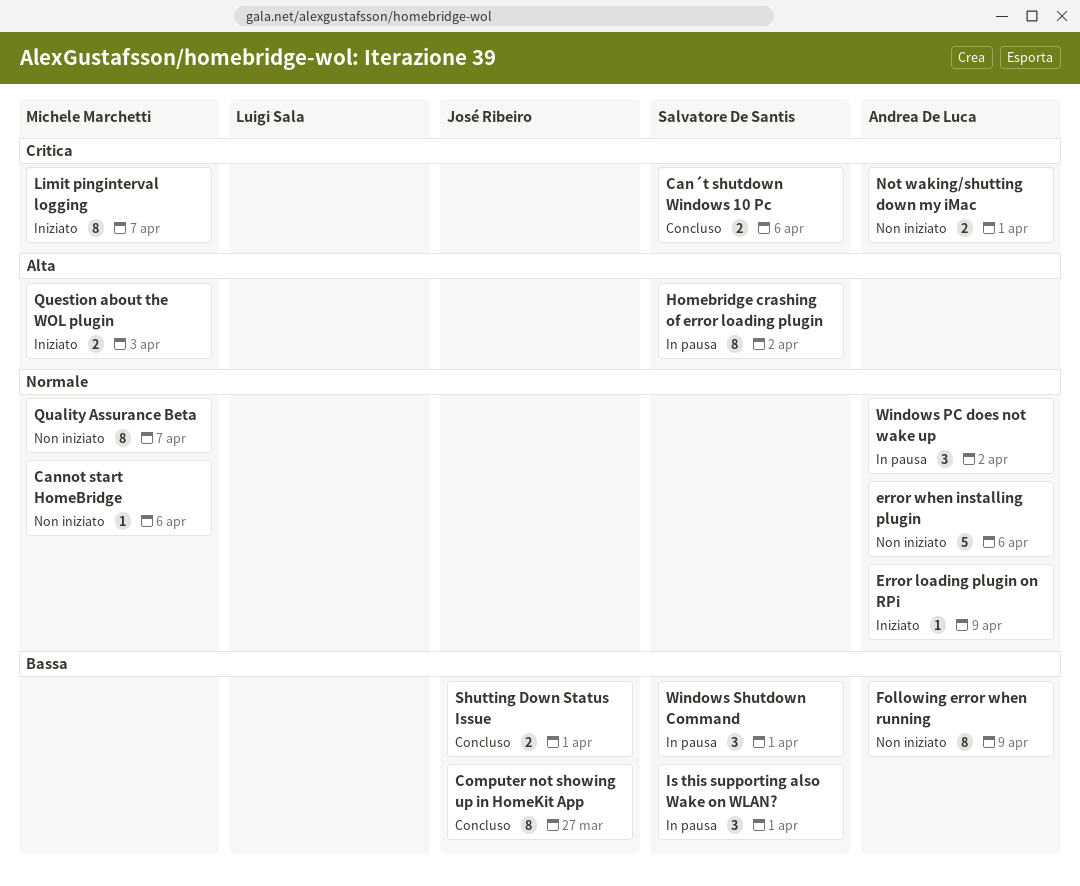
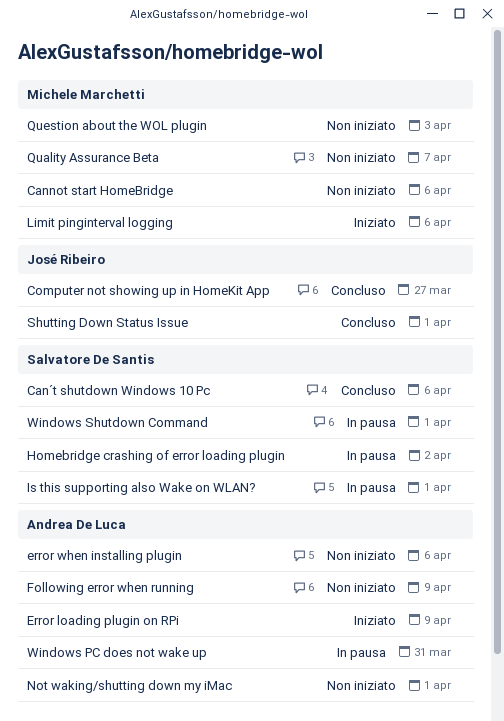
Limit pinginterval logging, due: Apr 7 -> Apr 6
Question about the WOL plugin, status: Iniziato -> Non iniziato
Windows PC does not wake up, due: Apr 2 -> Mar 31

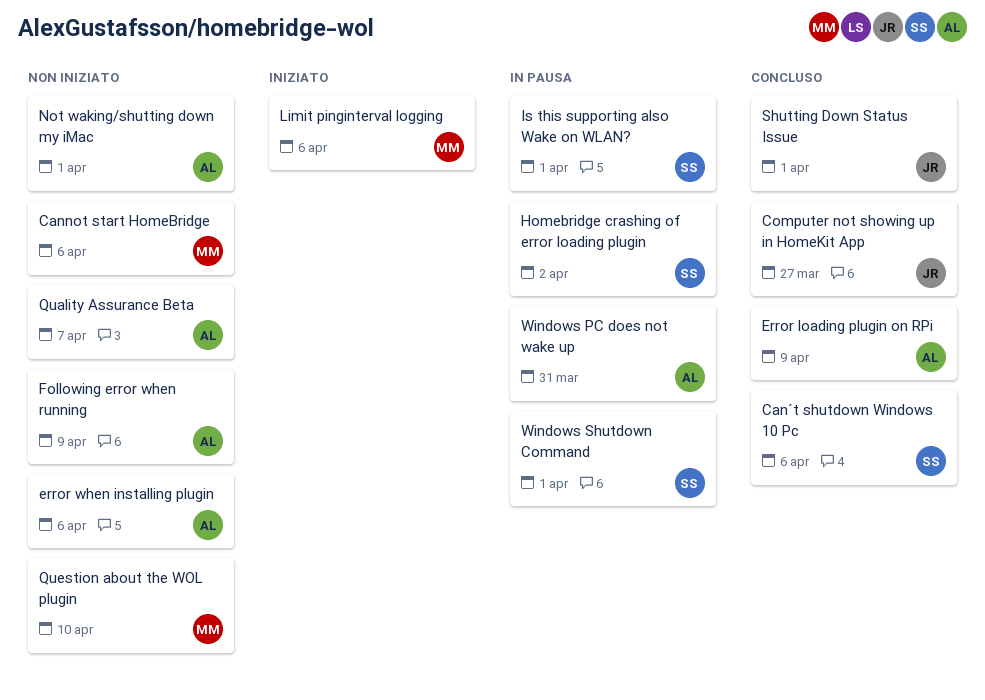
Error loading plugin on RPi, status: Iniziato -> Concluso
Quality Assurance Beta, owner: Michele Marchetti -> Andrea De Luca
Question about the WOL plugin, due: Apr 3 -> Apr 10

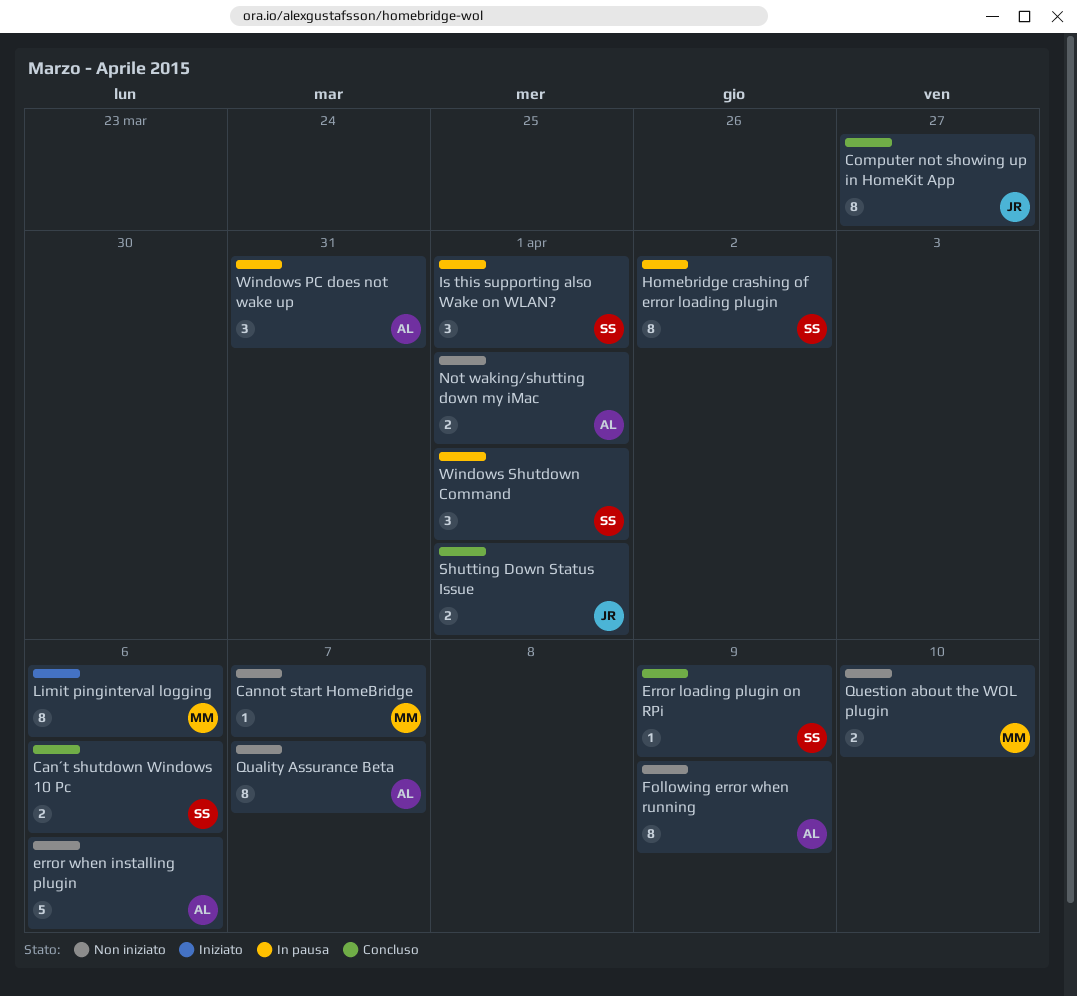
Cannot start HomeBridge, due: Apr 6 -> Apr 7
Error loading plugin on RPi, owner: AL -> SS

